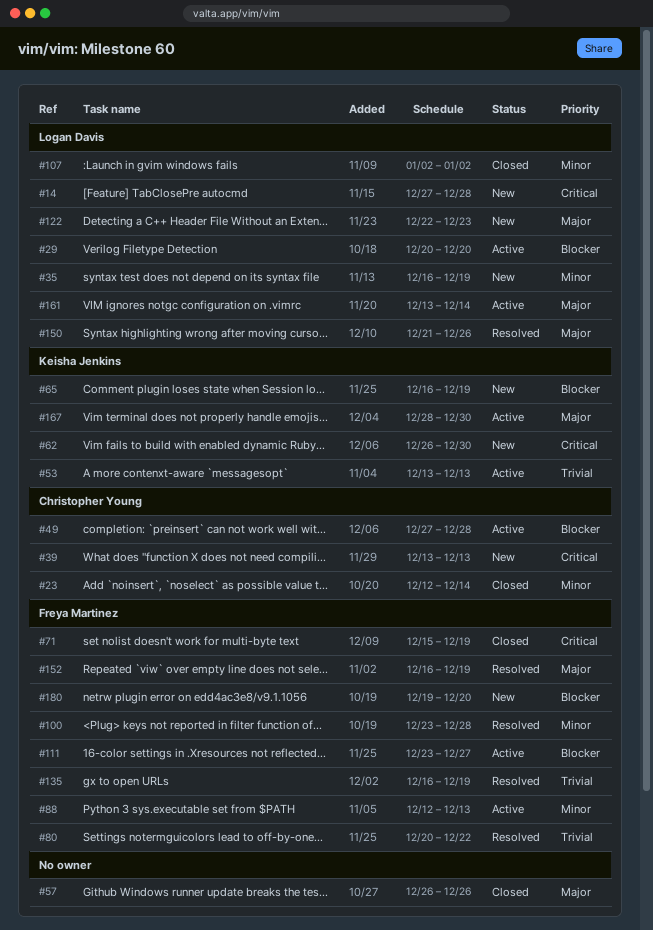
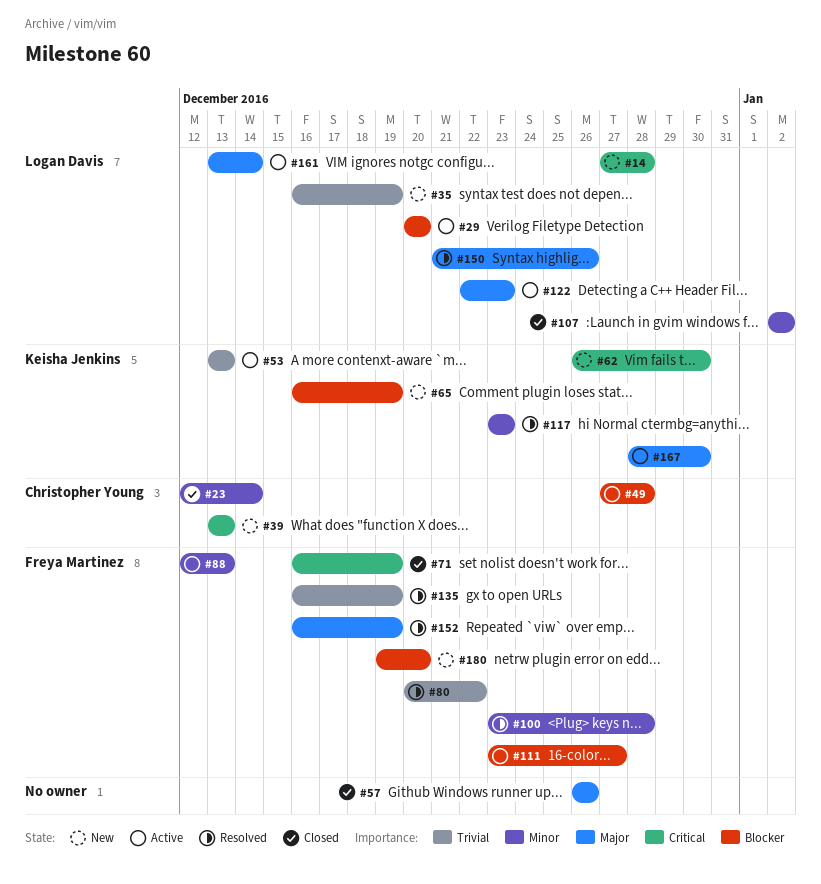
#35, priority: Minor -> Trivial
#71, start: Dec 15 -> Dec 16
#117: none -> present
#122, status: New -> Active

